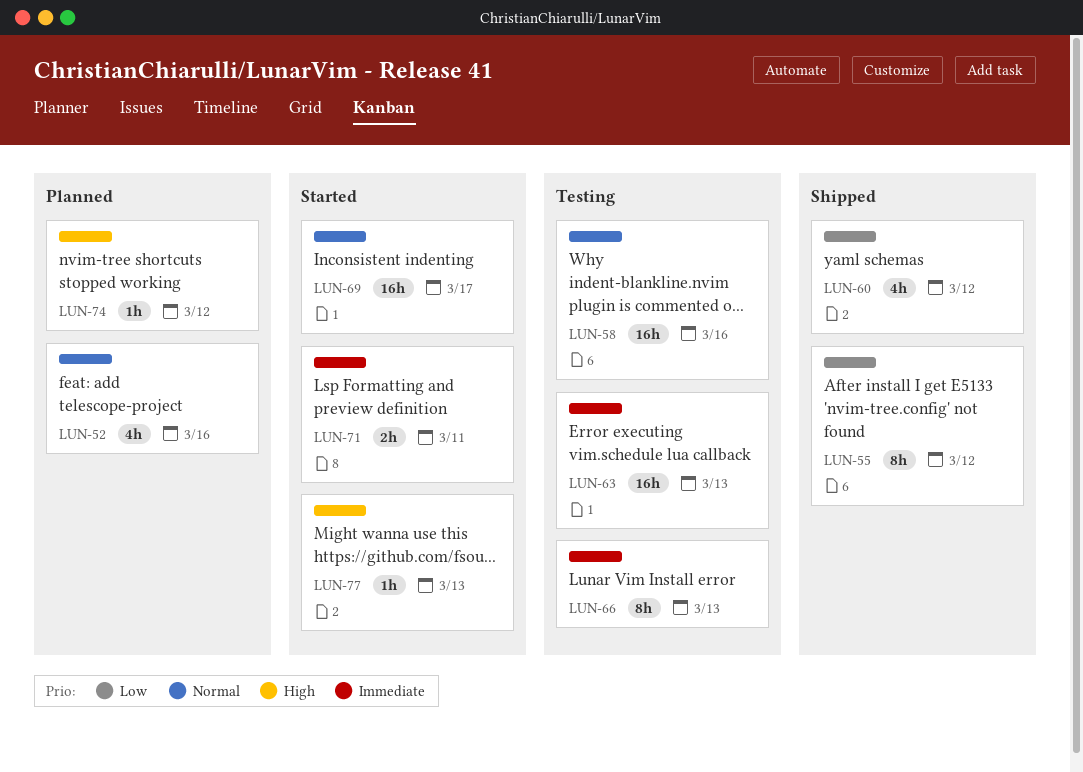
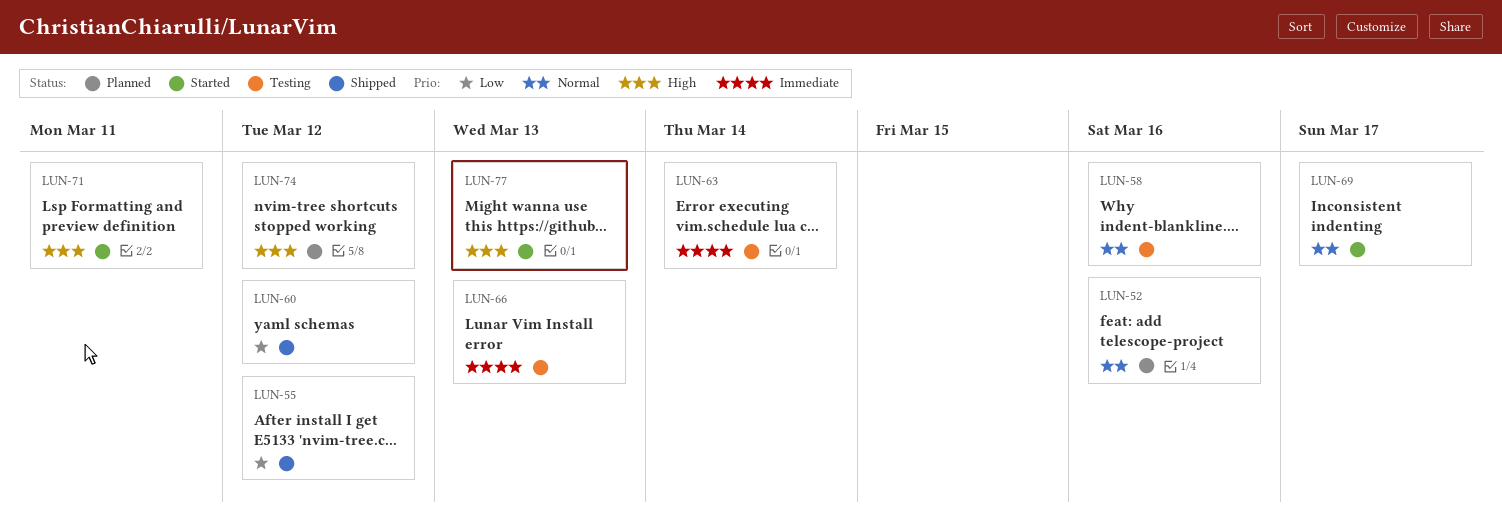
LUN-63, due: Mar 13 -> Mar 14
LUN-71, priority: Immediate -> High

